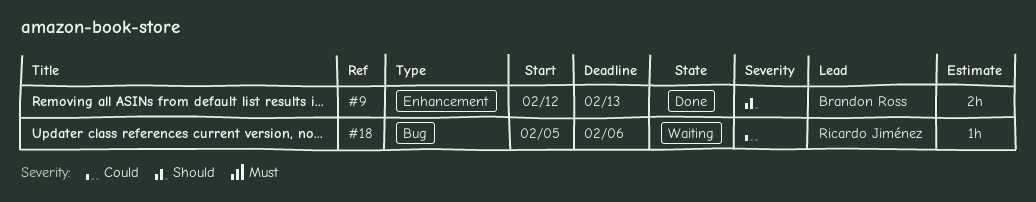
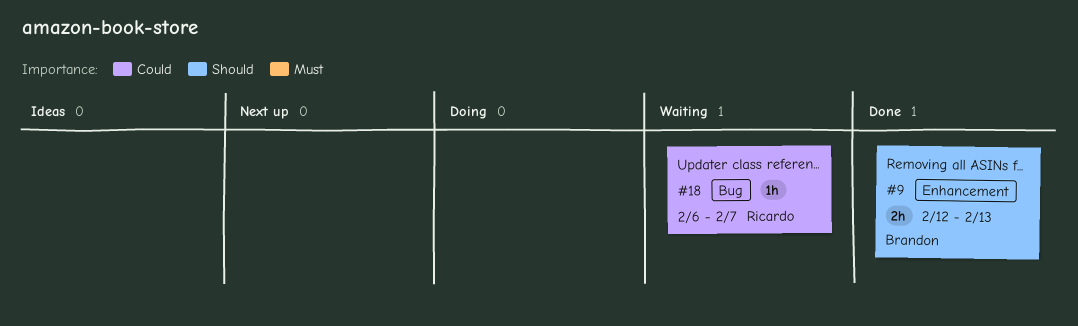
#18, start: Feb 5 -> Feb 6
#18, due: Feb 6 -> Feb 7

